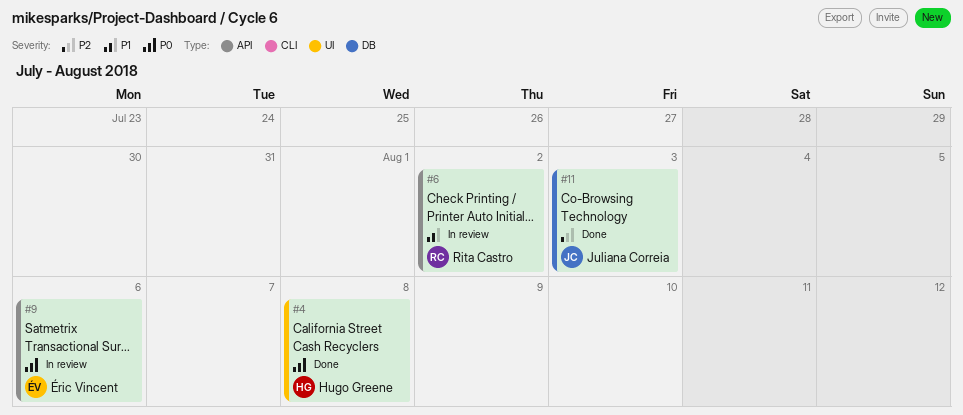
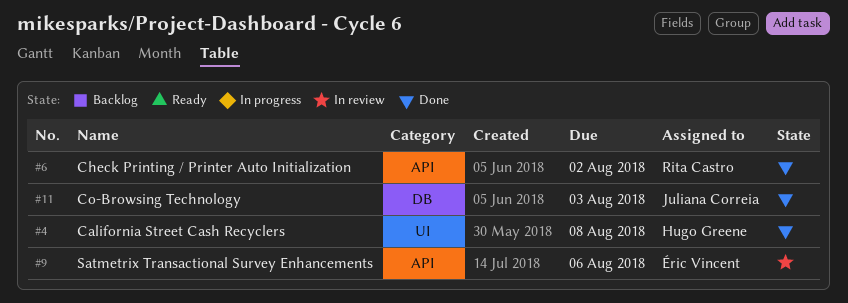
#6, status: In review -> Done

